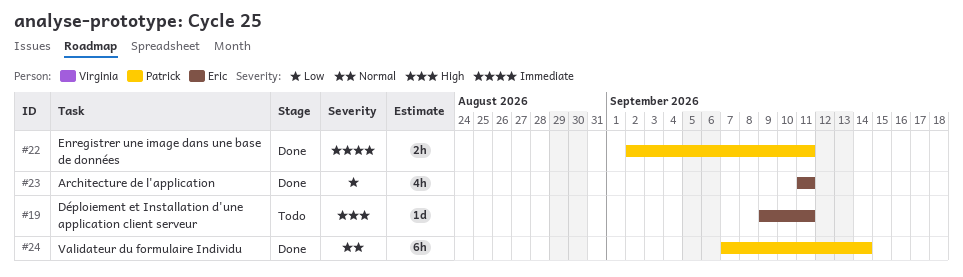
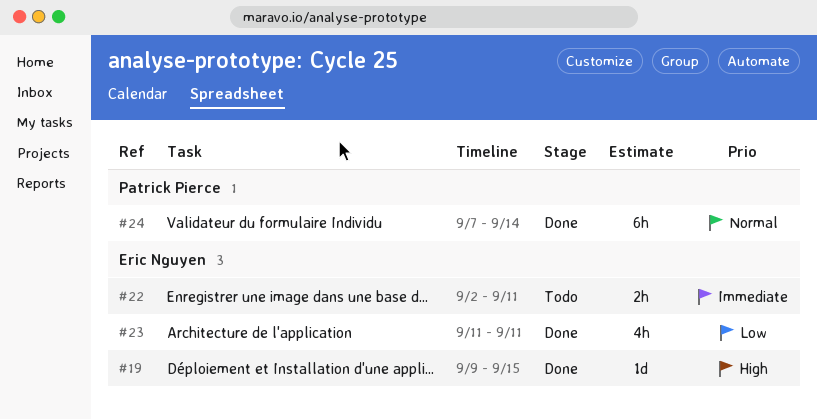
#19, status: Todo -> Done
#19, due: Sep 11 -> Sep 15
#22, status: Done -> Todo
#22, owner: Patrick Pierce -> Eric Nguyen

